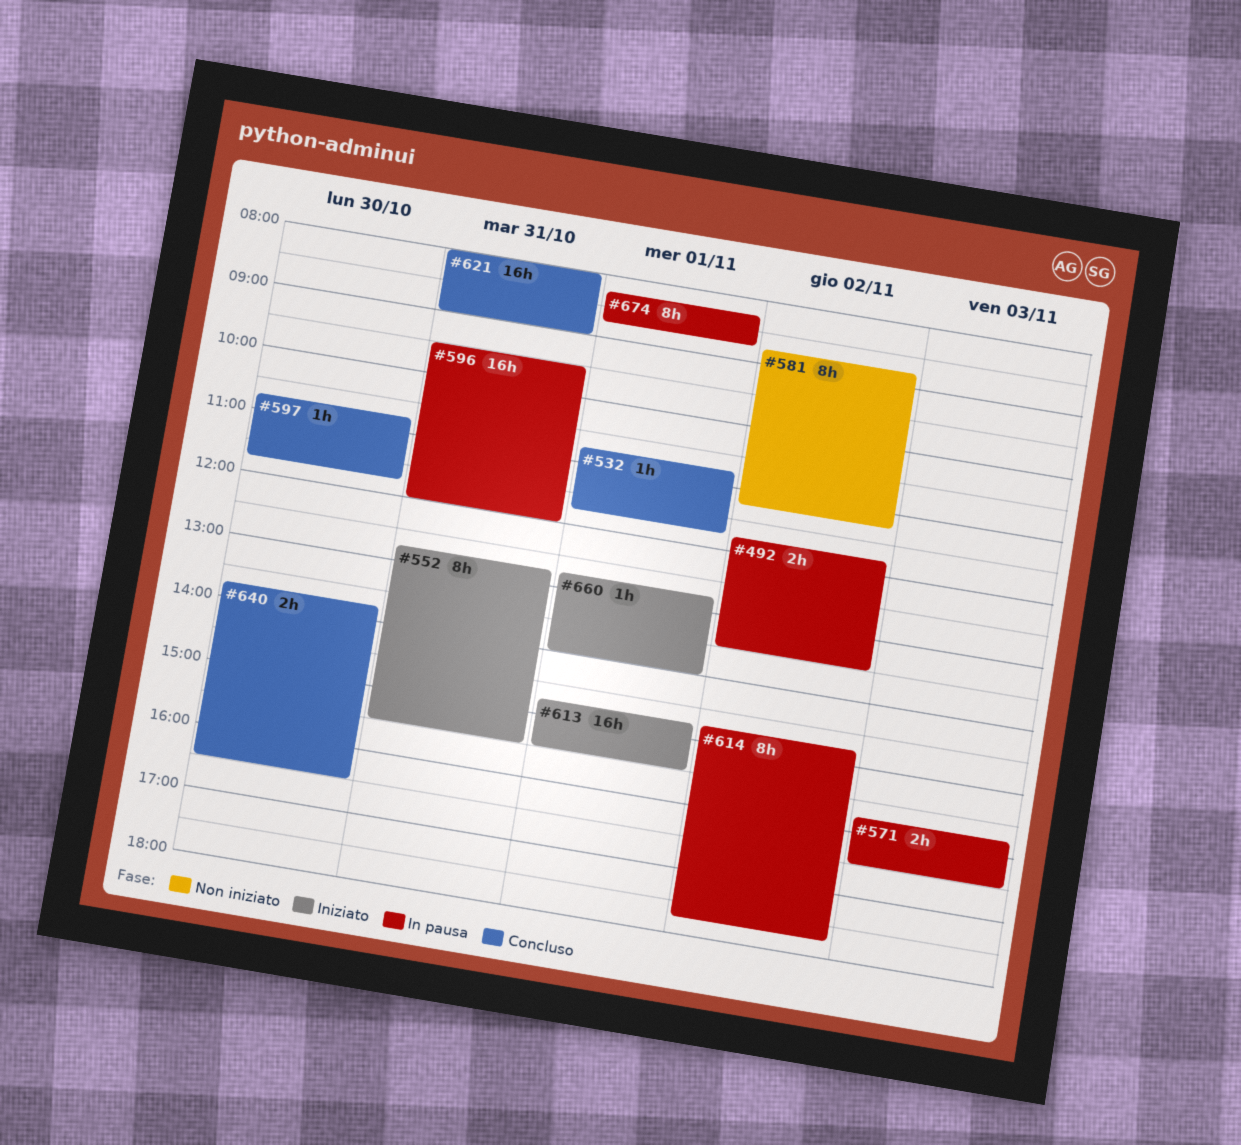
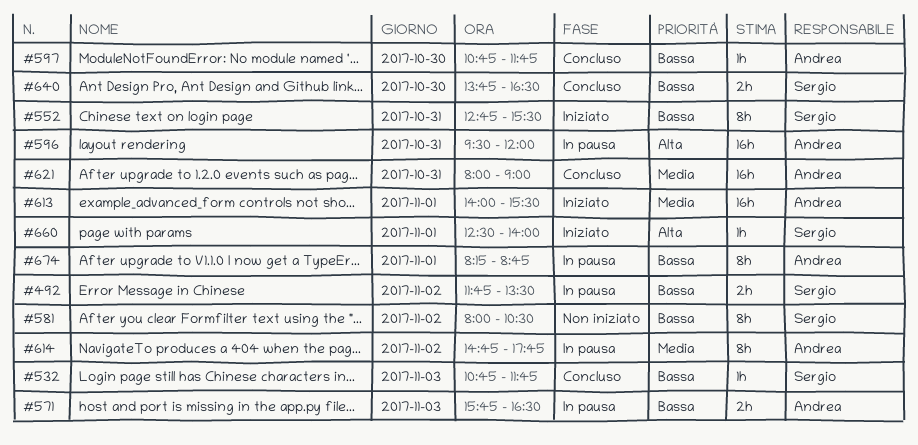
#532, day: Nov 1 -> Nov 3
#581, begins: 08:45 -> 08:00
#581, ends: 11:15 -> 10:30
#613, begins: 14:45 -> 14:00
#660, begins: 12:45 -> 12:30

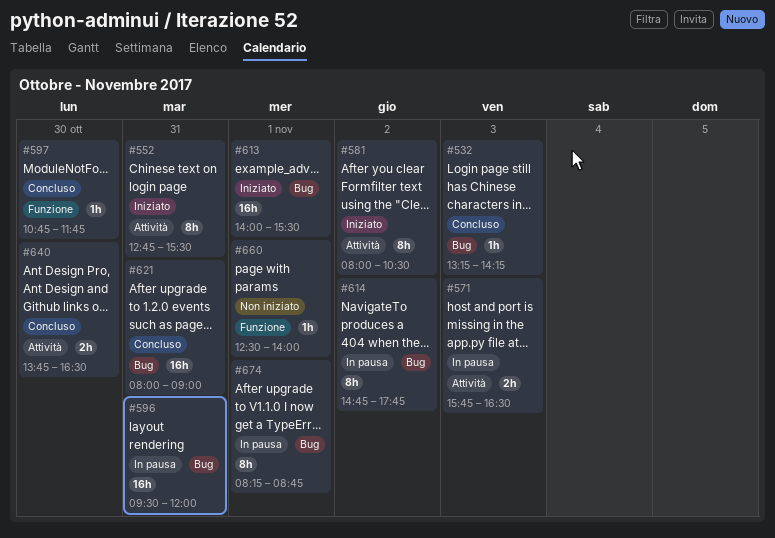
#492: present -> none
#532, begins: 10:45 -> 13:15
#532, ends: 11:45 -> 14:15
#581, status: Non iniziato -> Iniziato
#660, status: Iniziato -> Non iniziato

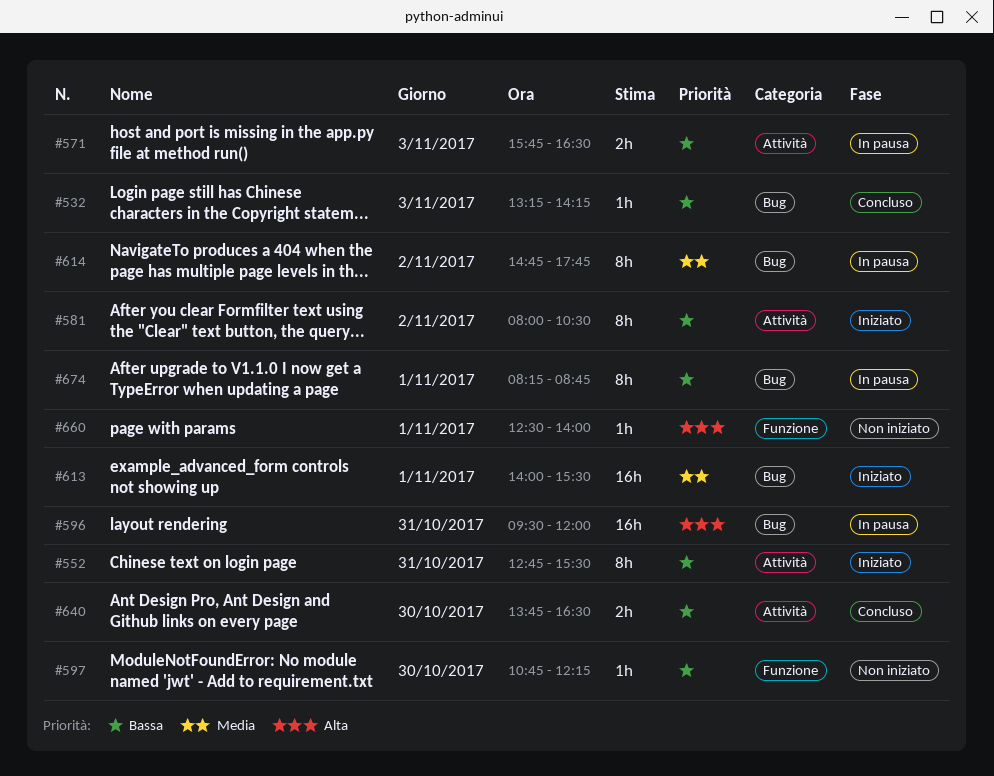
#597, status: Concluso -> Non iniziato
#597, ends: 11:45 -> 12:15
#621: present -> none

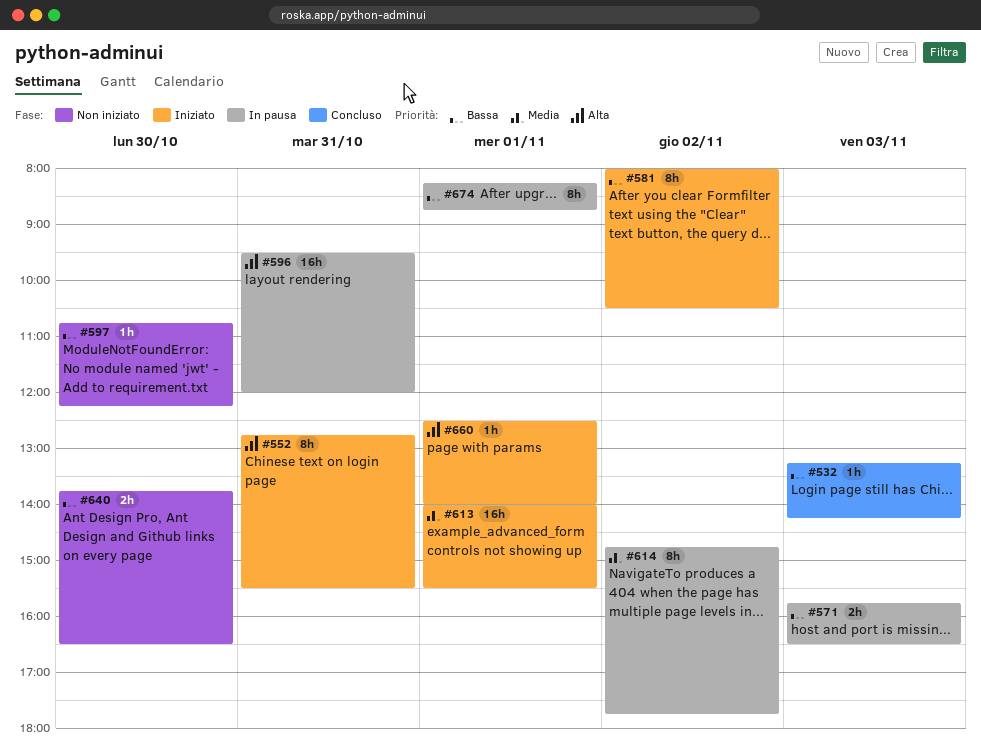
#552, priority: Bassa -> Alta
#640, status: Concluso -> Non iniziato
#660, status: Non iniziato -> Iniziato

